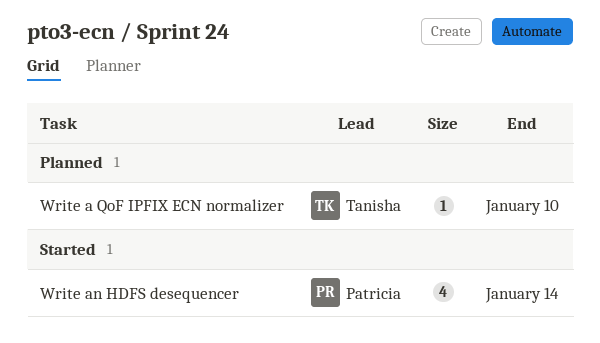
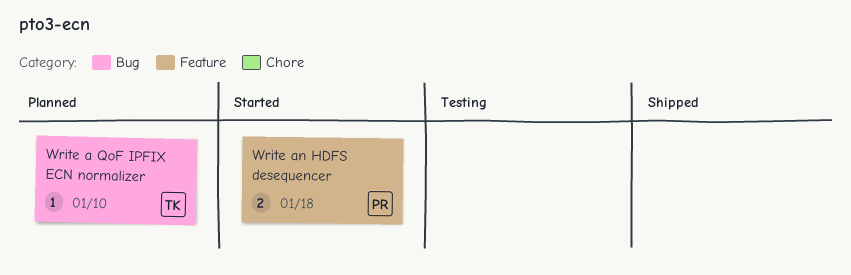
Write an HDFS desequencer, estimate: 4 -> 2
Write an HDFS desequencer, due: Jan 14 -> Jan 18

